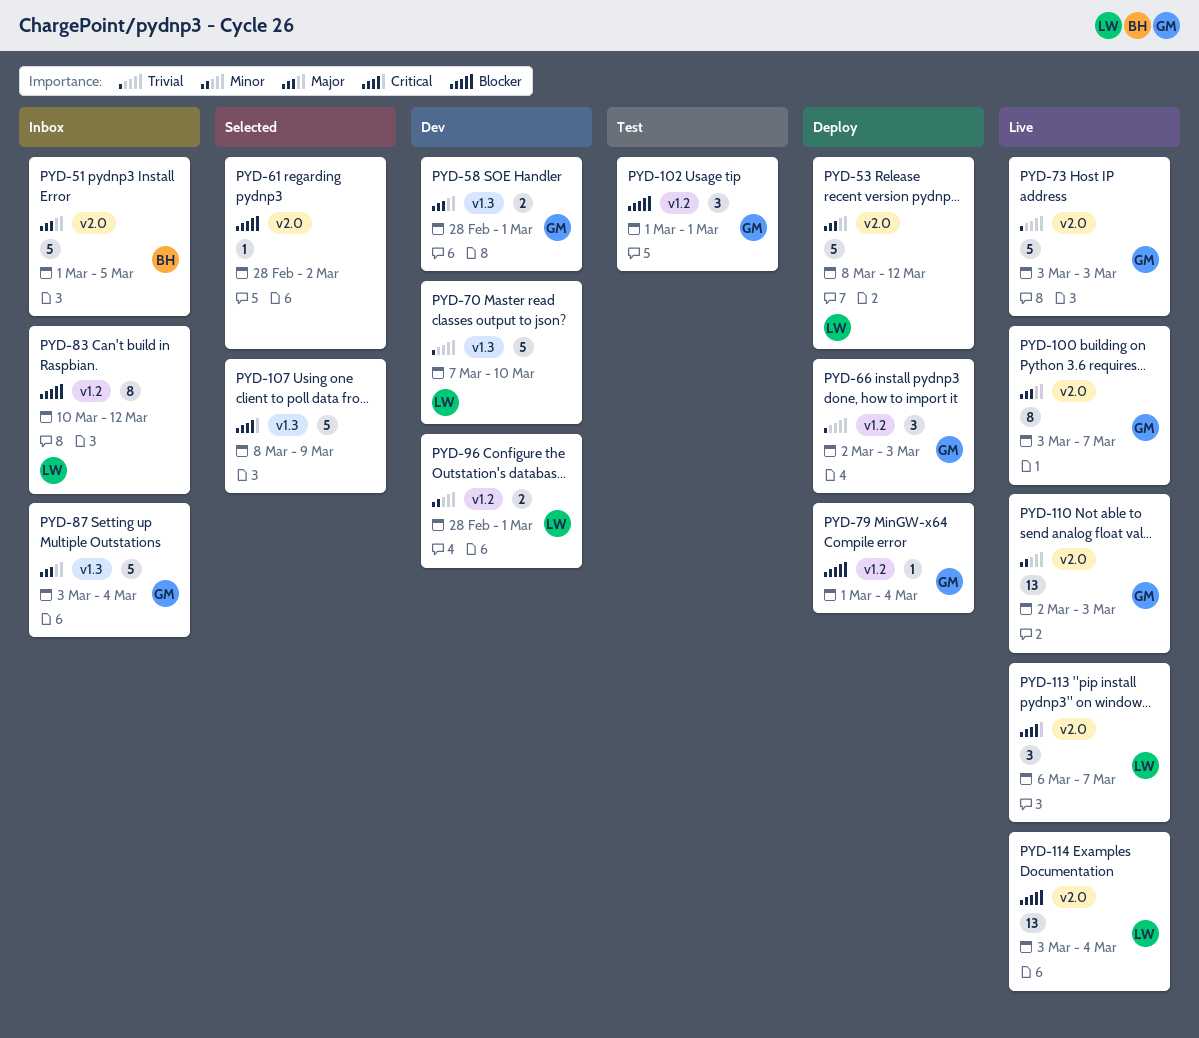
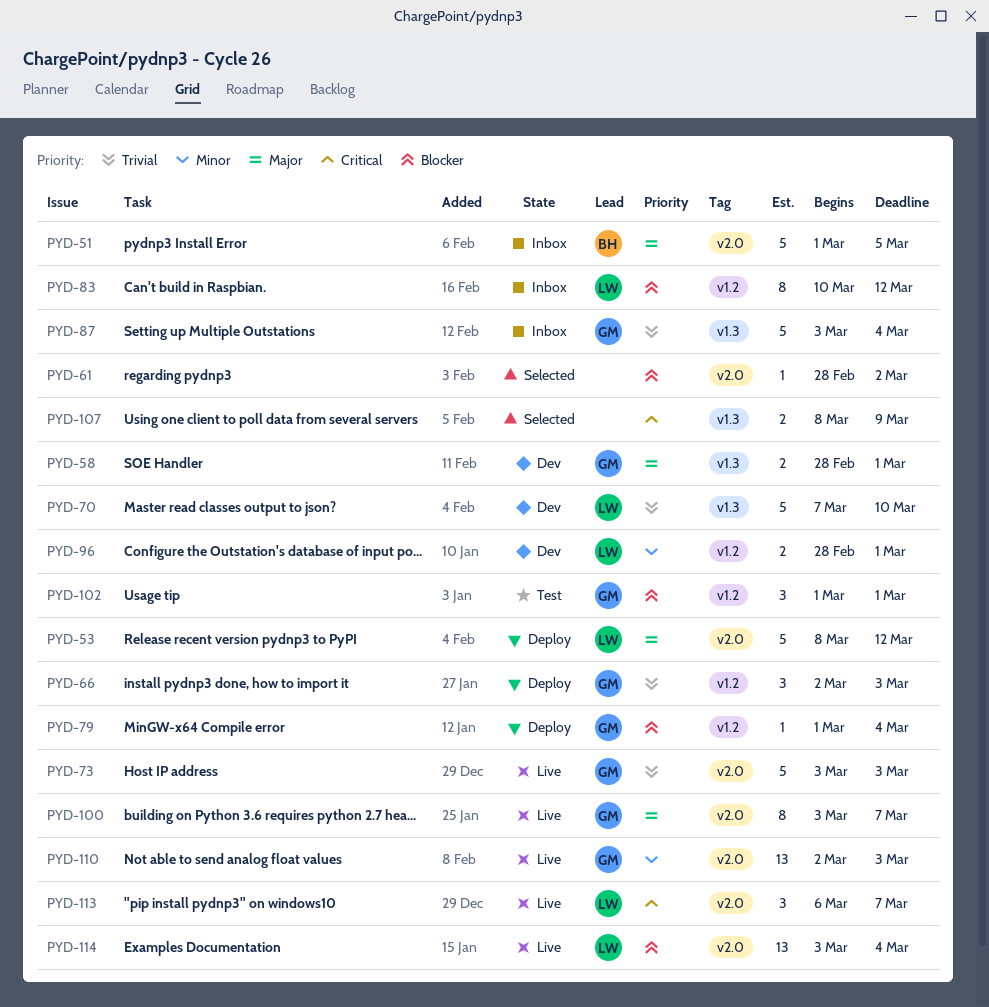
PYD-87, priority: Major -> Trivial
PYD-107, estimate: 5 -> 2

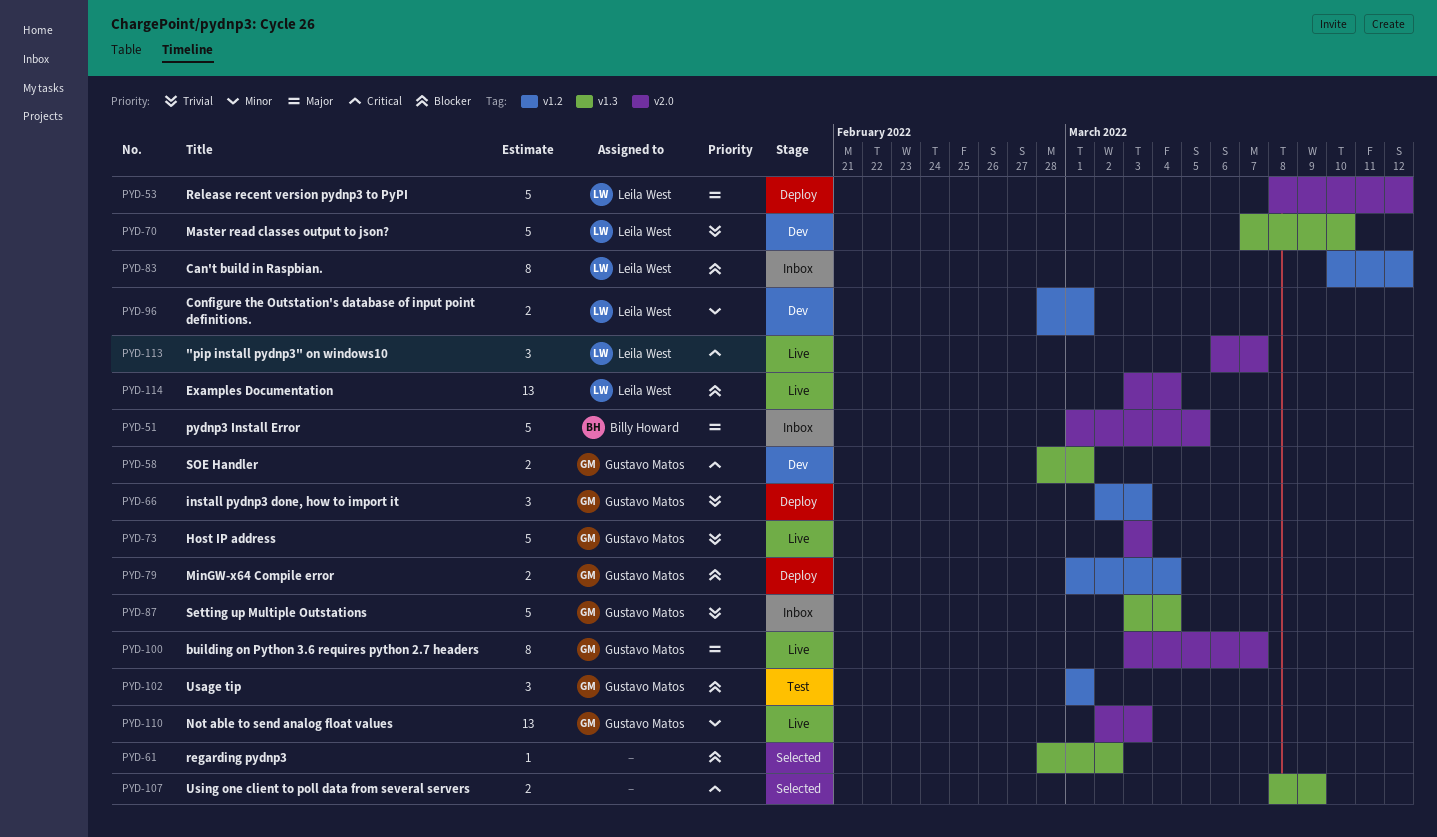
PYD-58, priority: Major -> Critical
PYD-61, label: v2.0 -> v1.3
PYD-79, estimate: 1 -> 2

